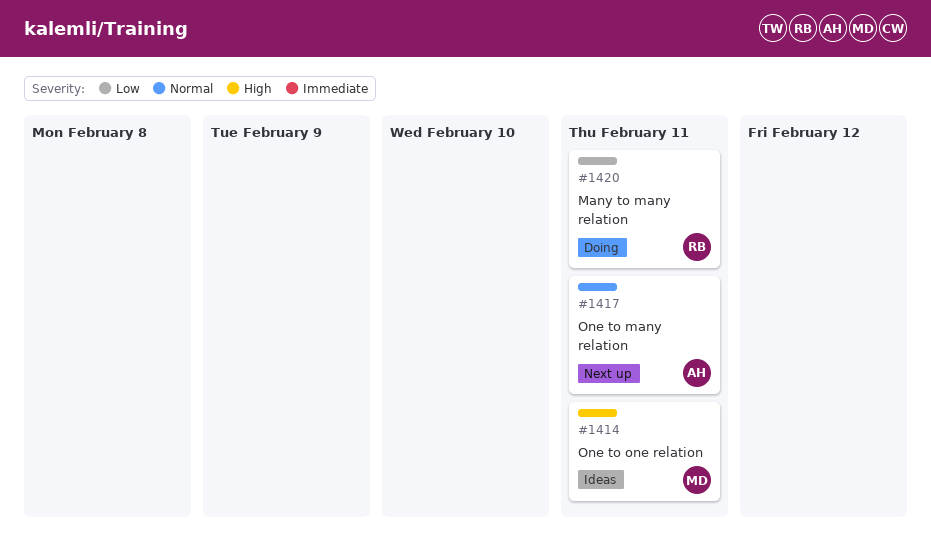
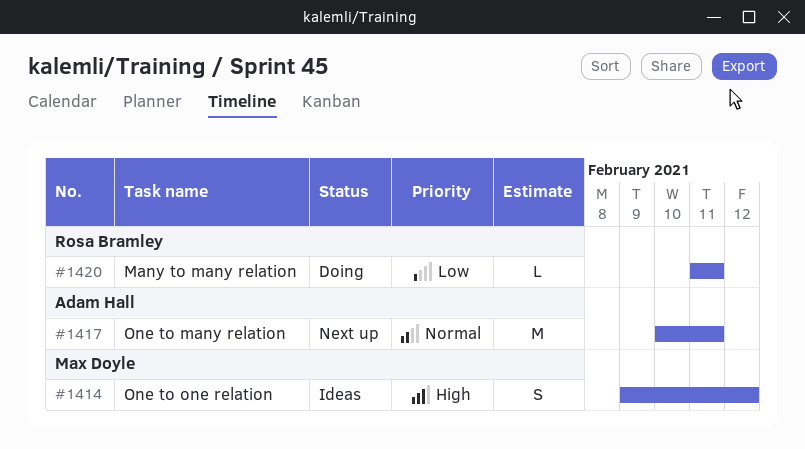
#1414, due: Feb 11 -> Feb 12

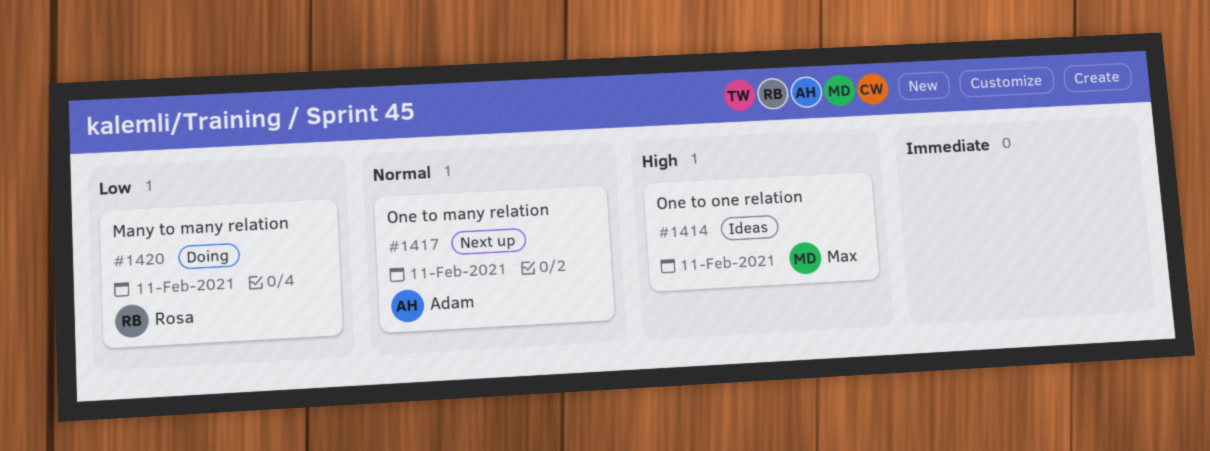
#1414, due: Feb 12 -> Feb 11

